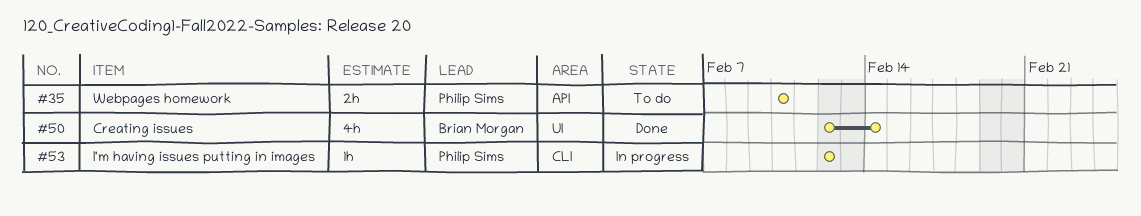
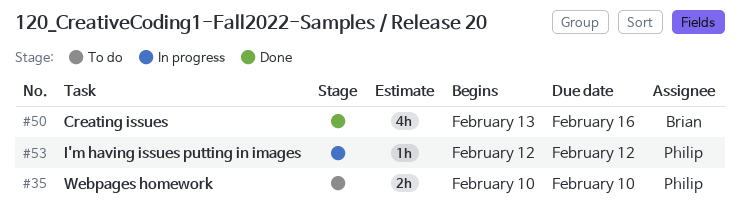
#50, start: Feb 12 -> Feb 13
#50, due: Feb 14 -> Feb 16

